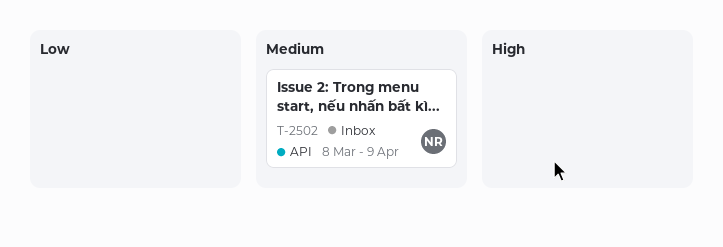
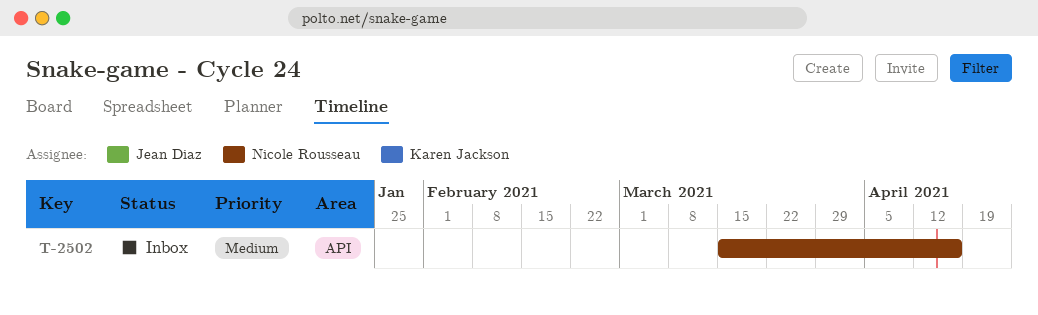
T-2502, start: Mar 8 -> Mar 15
T-2502, due: Apr 9 -> Apr 16

